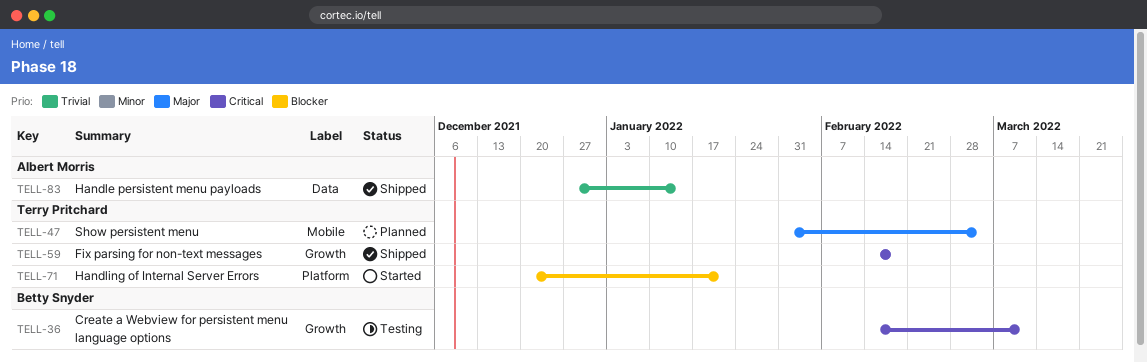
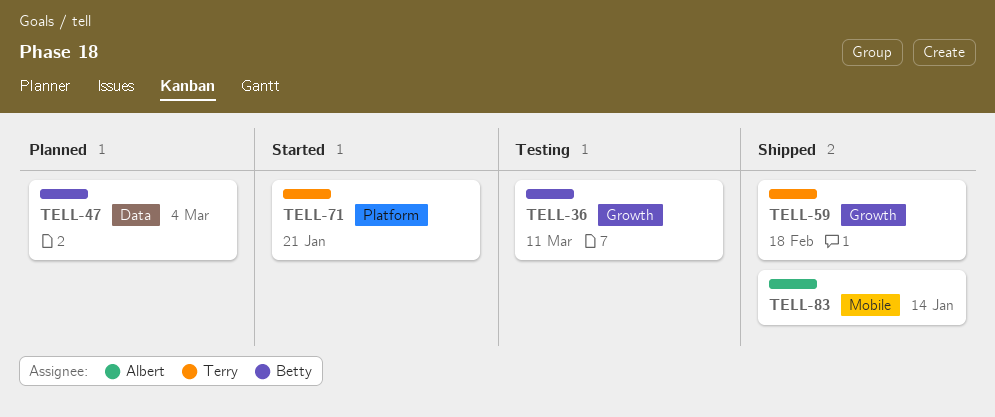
TELL-47, owner: Terry Pritchard -> Betty Snyder
TELL-47, label: Mobile -> Data
TELL-83, label: Data -> Mobile

